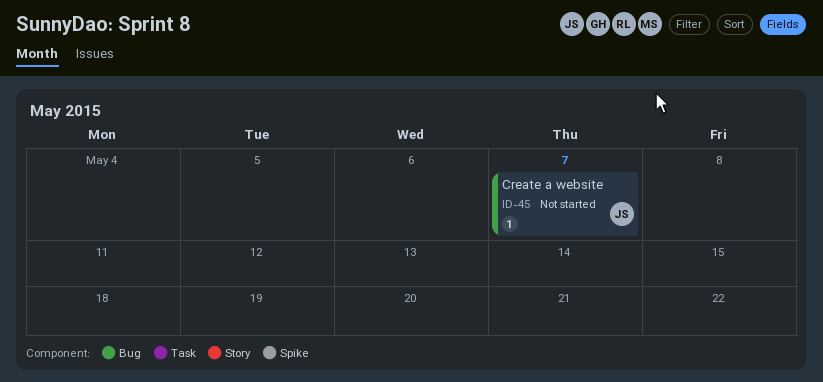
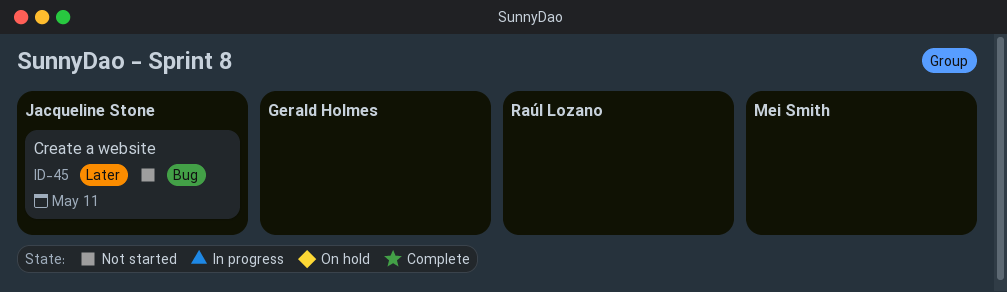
ID-45, due: May 7 -> May 11

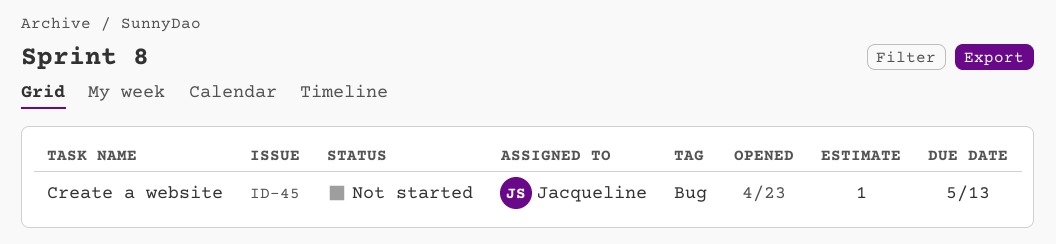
ID-45, due: May 11 -> May 13

